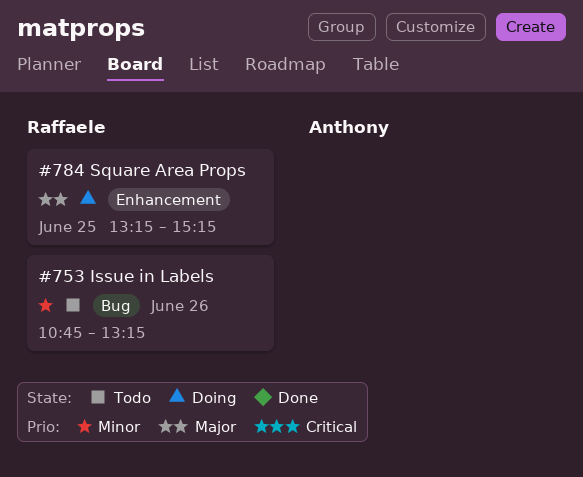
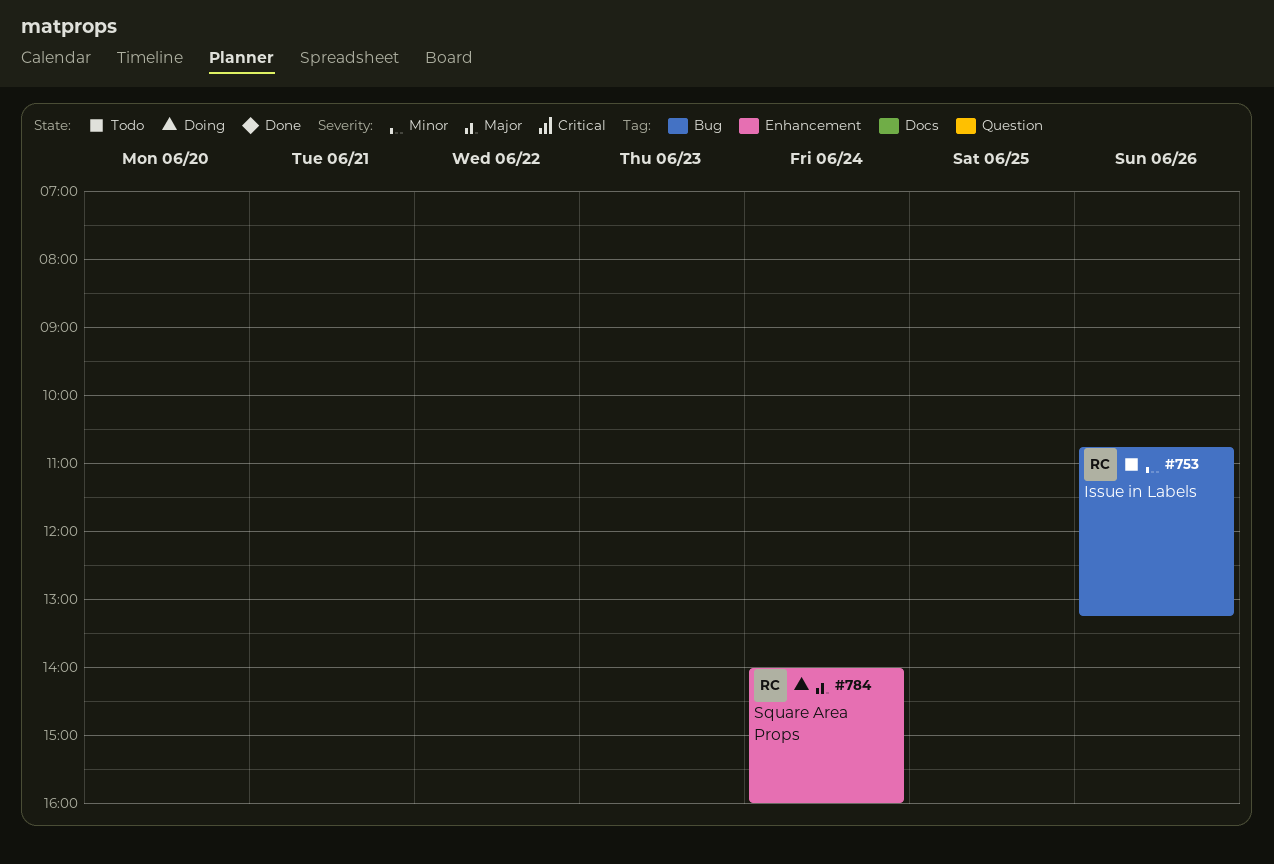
#784, day: Jun 25 -> Jun 24
#784, begins: 13:15 -> 14:00
#784, ends: 15:15 -> 16:00

